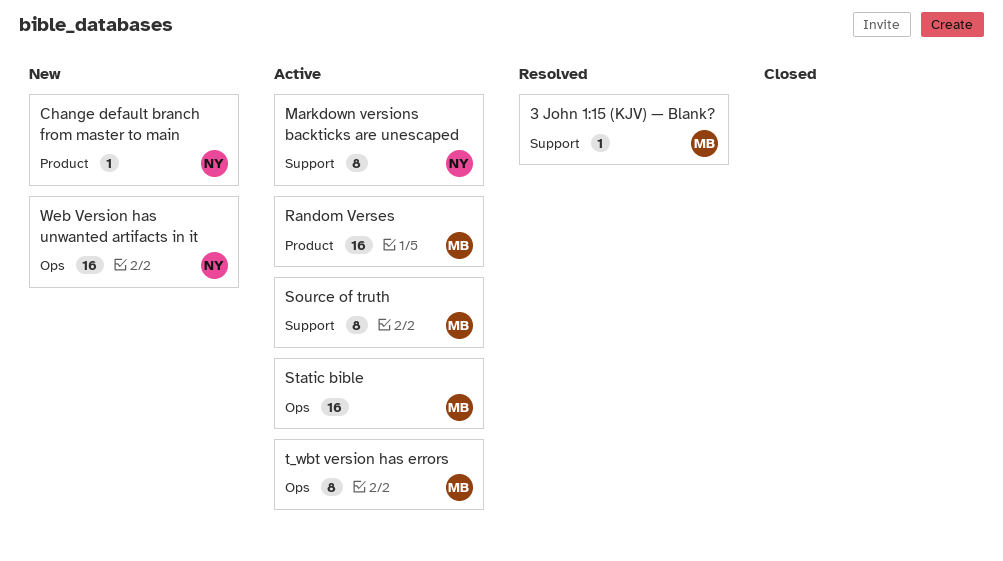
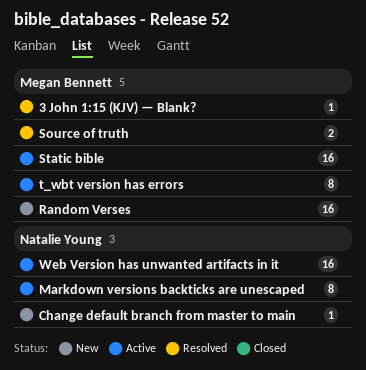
Random Verses, status: Active -> New
Source of truth, status: Active -> Resolved
Source of truth, estimate: 8 -> 2
Web Version has unwanted artifacts in it, status: New -> Active

